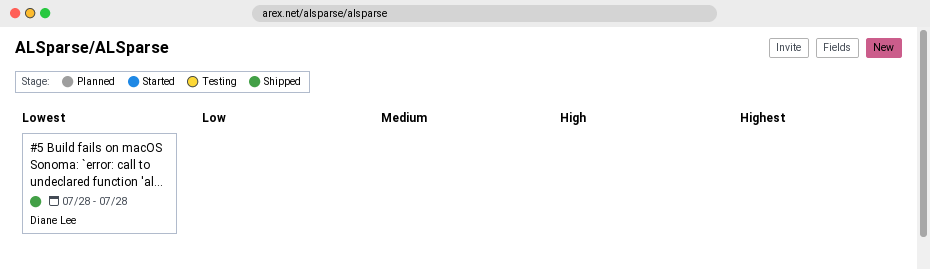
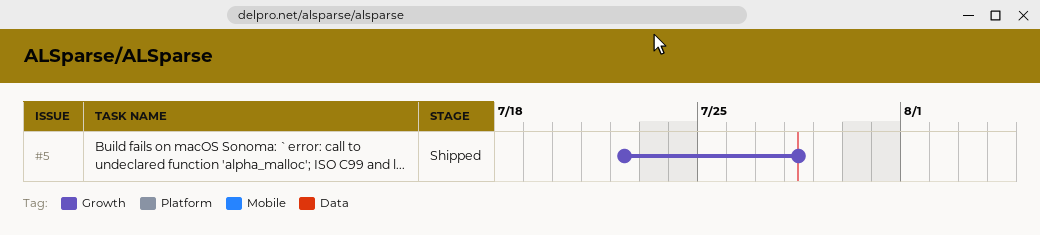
#5, start: Jul 28 -> Jul 22

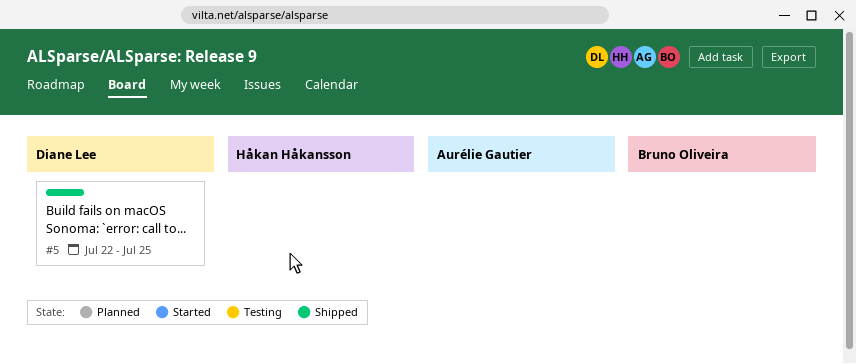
#5, due: Jul 28 -> Jul 25

